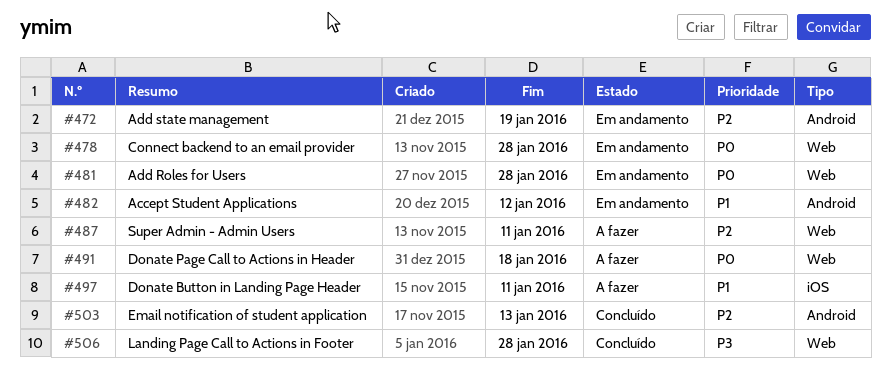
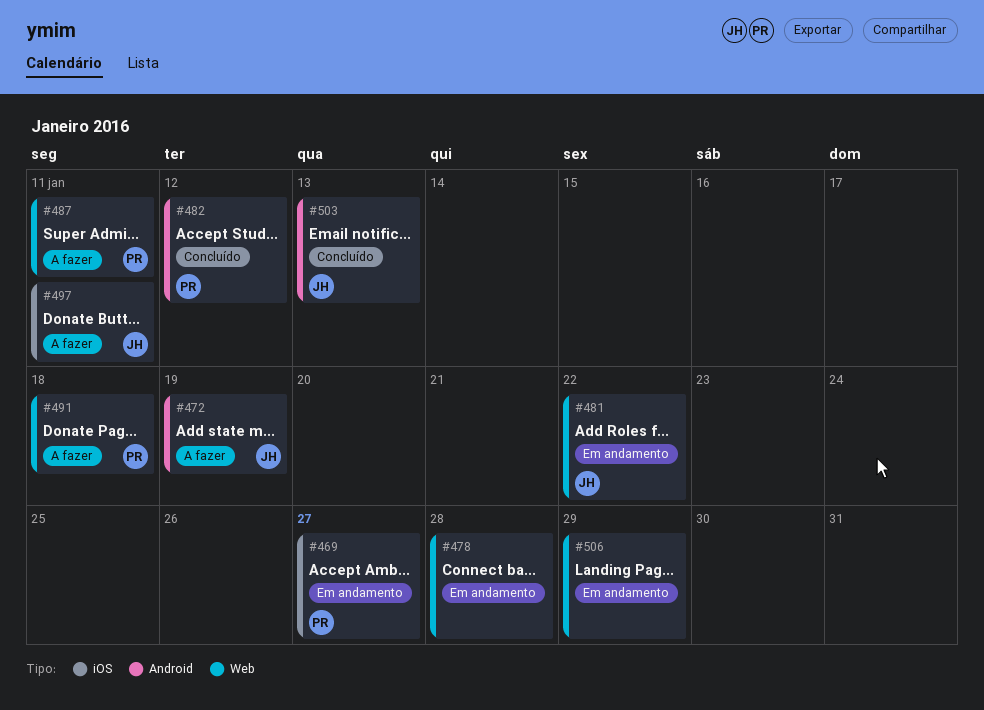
#469: none -> present
#472, status: Em andamento -> A fazer
#481, due: Jan 28 -> Jan 22
#482, status: Em andamento -> Concluído
#506, status: Concluído -> Em andamento
#506, due: Jan 28 -> Jan 29

